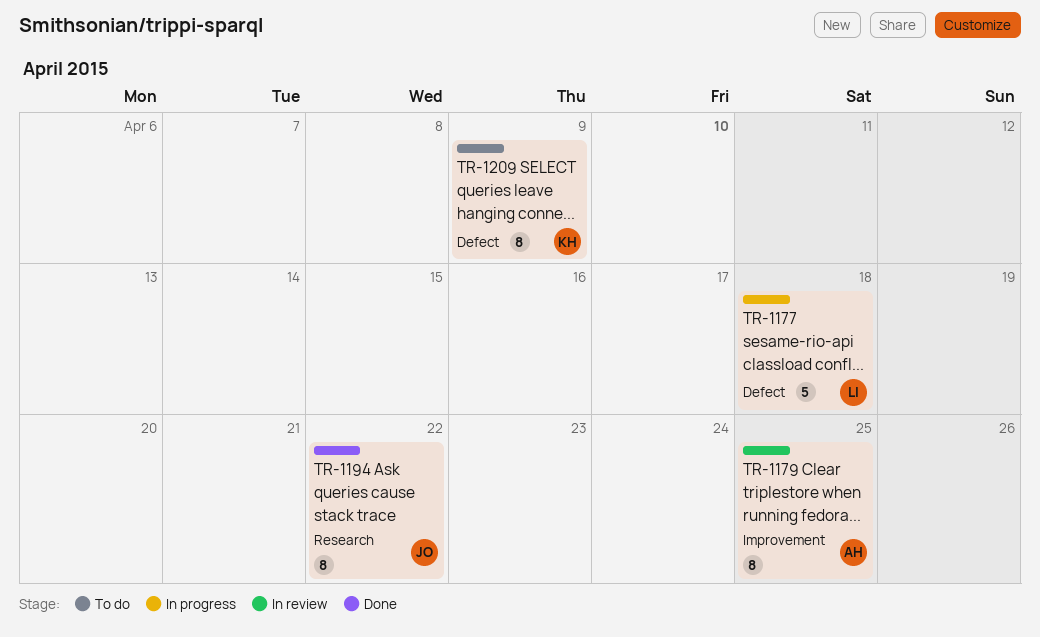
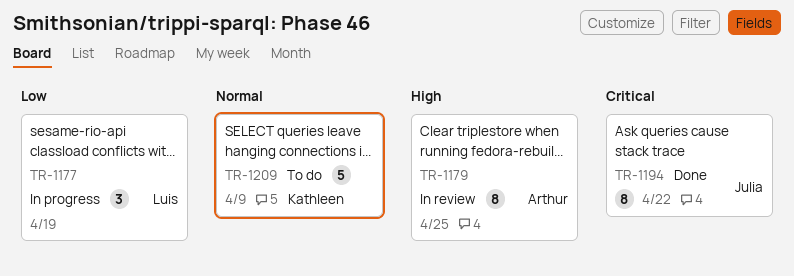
TR-1177, estimate: 5 -> 3
TR-1177, due: Apr 18 -> Apr 19
TR-1209, estimate: 8 -> 5

